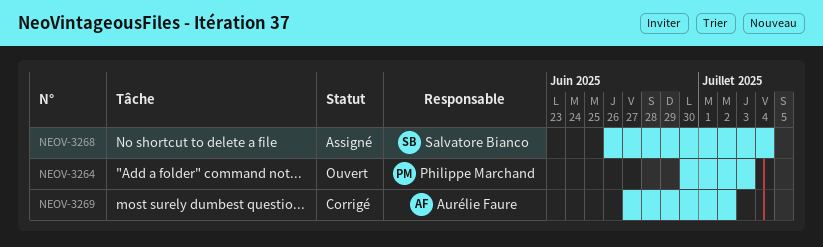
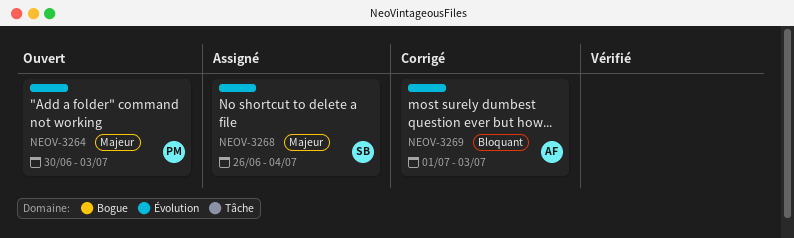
NEOV-3269, start: Jun 27 -> Jul 1
NEOV-3269, due: Jul 2 -> Jul 3

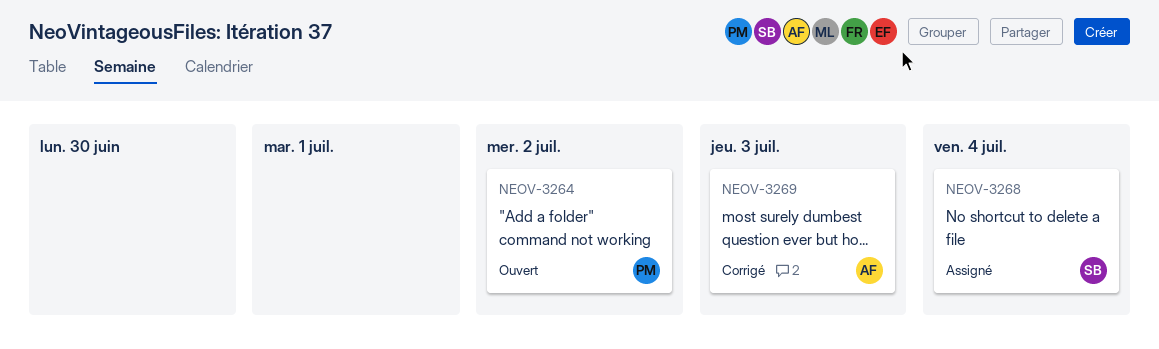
NEOV-3264, due: Jul 3 -> Jul 2

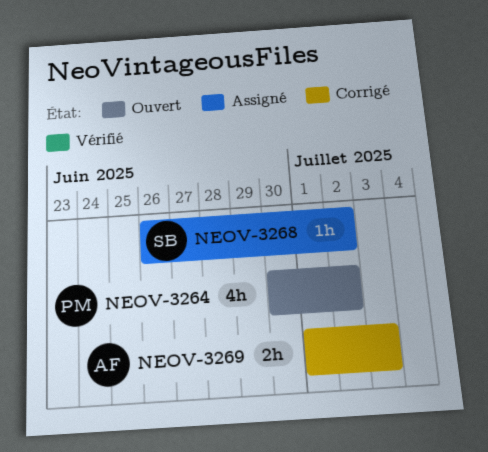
NEOV-3268, due: Jul 4 -> Jul 2

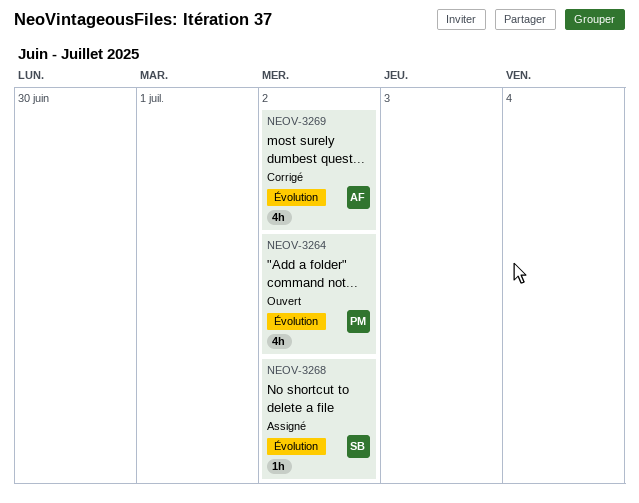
NEOV-3269, estimate: 2h -> 4h
NEOV-3269, due: Jul 3 -> Jul 2

